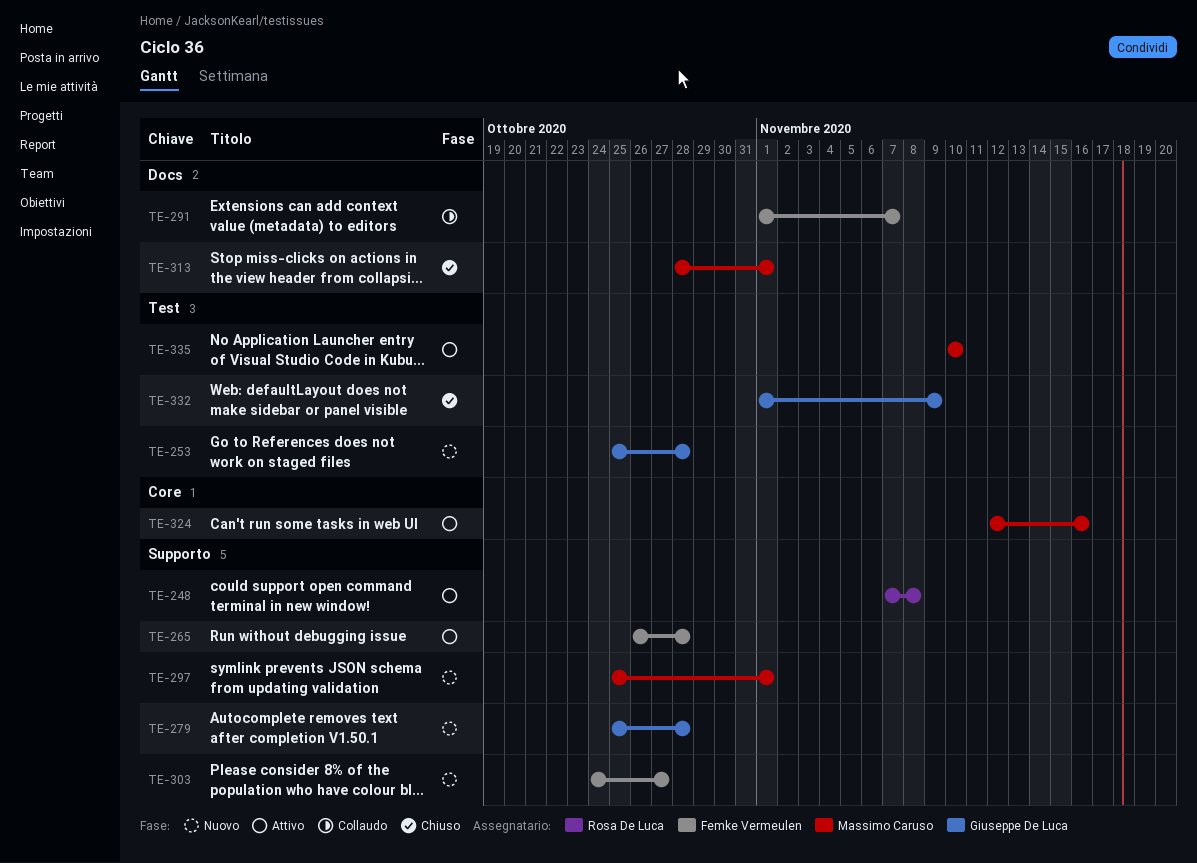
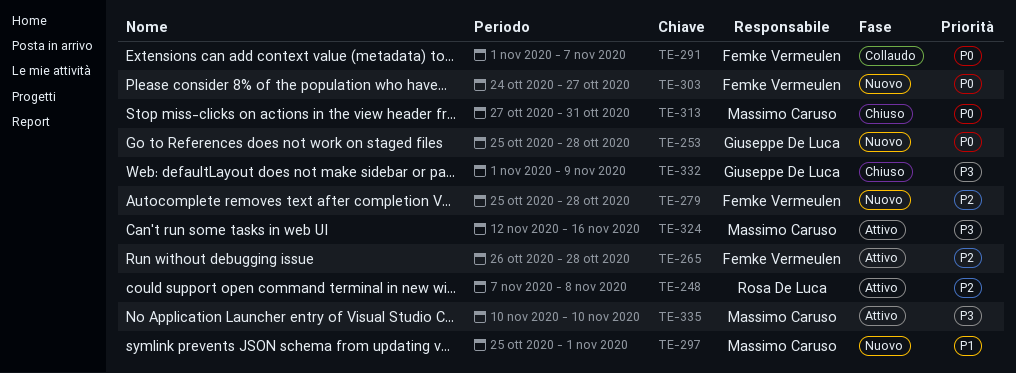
TE-279, owner: Giuseppe De Luca -> Femke Vermeulen
TE-313, start: Oct 28 -> Oct 27
TE-313, due: Nov 1 -> Oct 31

